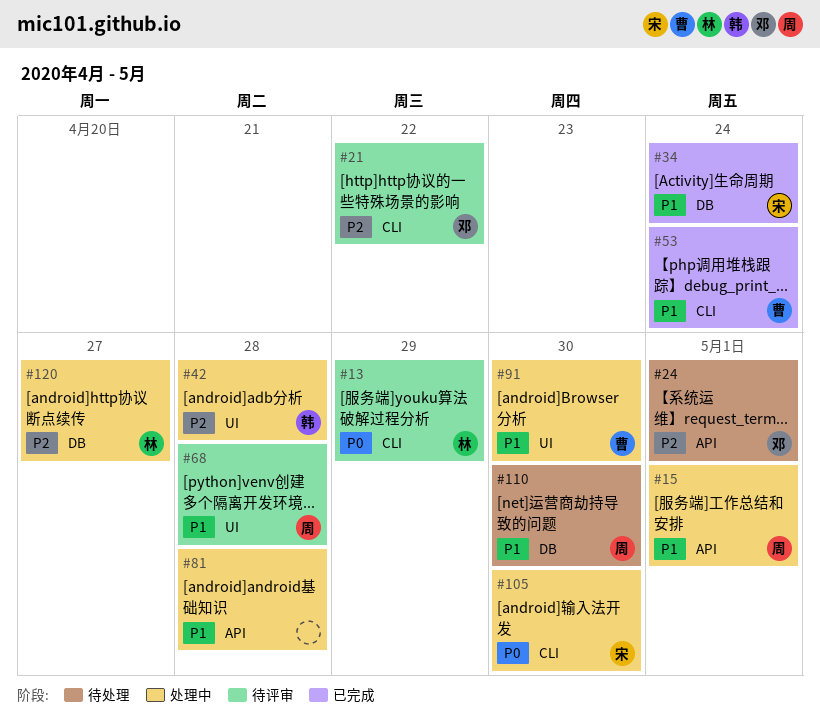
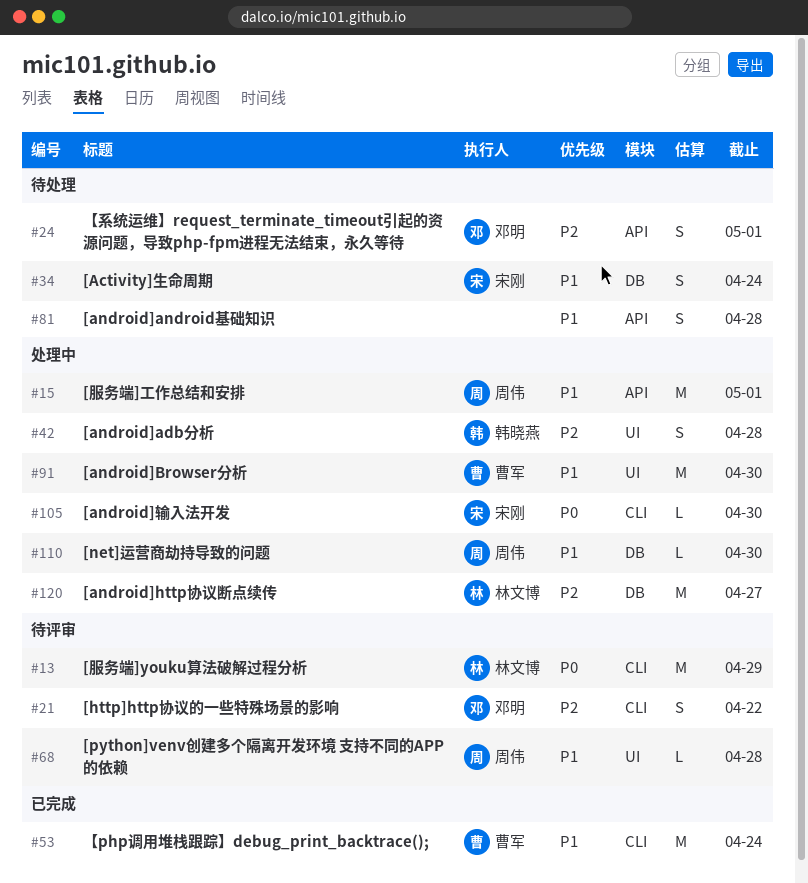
#34, status: 已完成 -> 待处理
#81, status: 处理中 -> 待处理
#110, status: 待处理 -> 处理中

